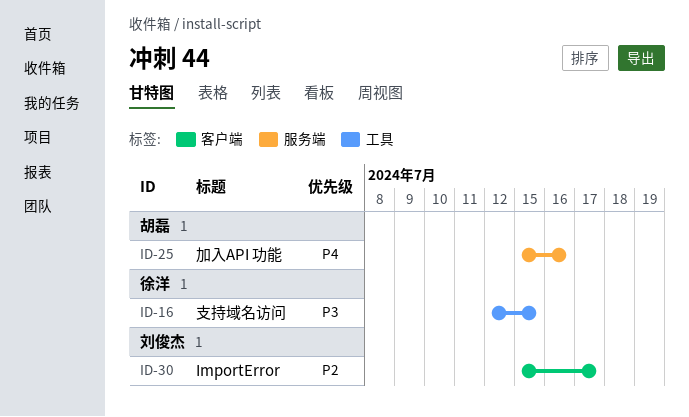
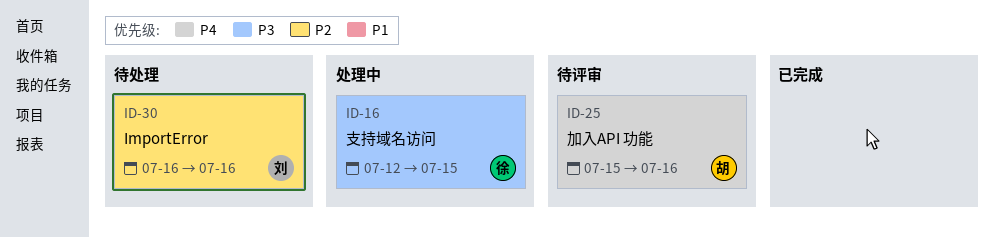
ID-30, start: Jul 15 -> Jul 16
ID-30, due: Jul 17 -> Jul 16

